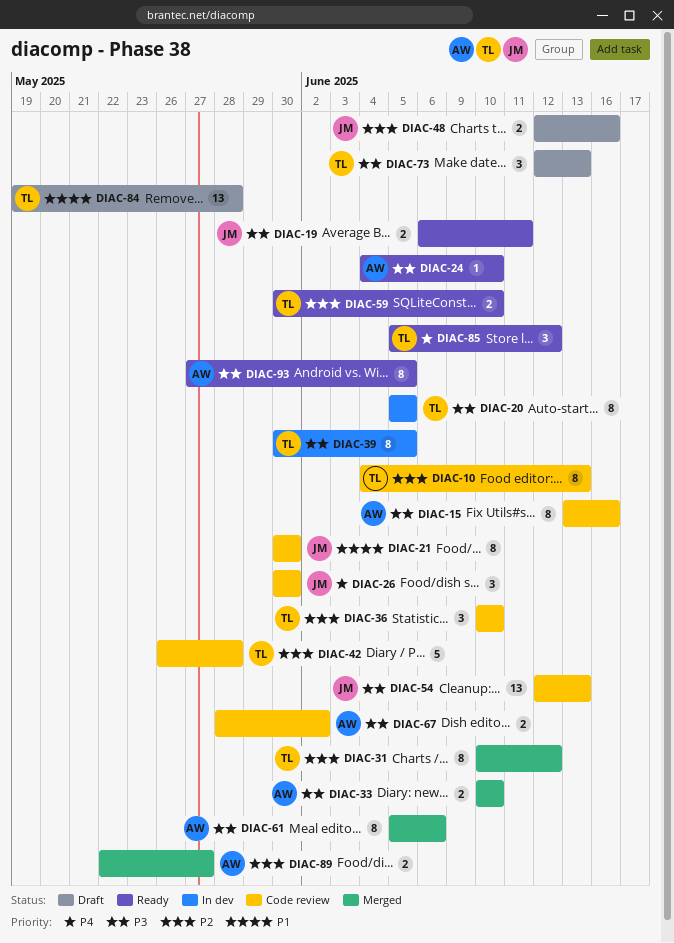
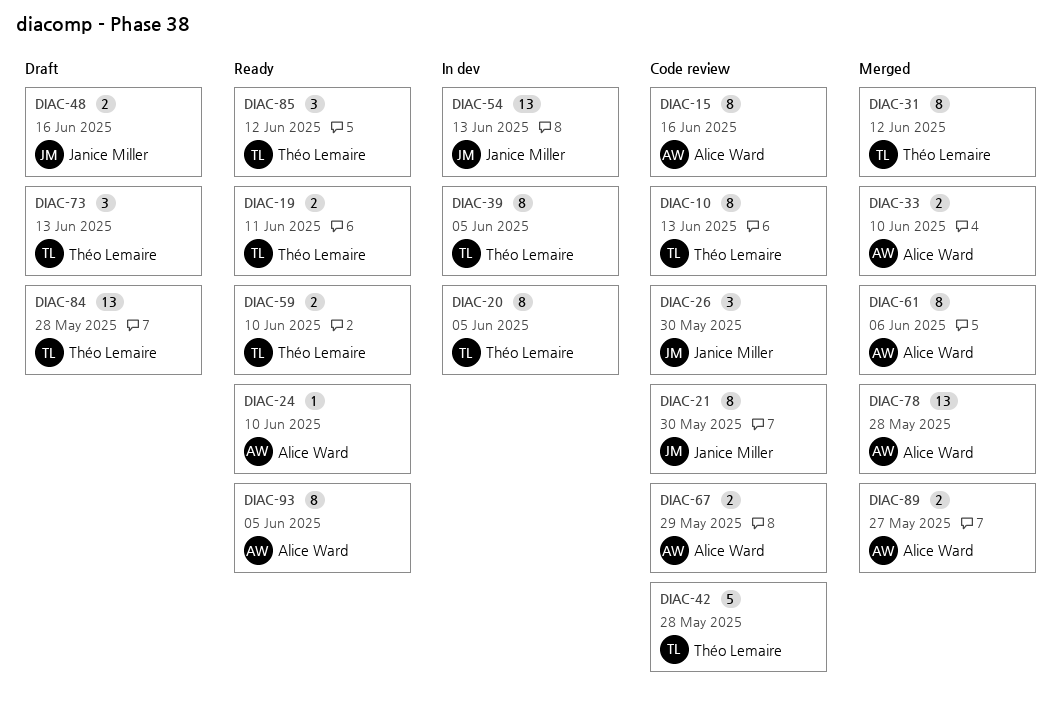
DIAC-19, owner: Janice Miller -> Théo Lemaire
DIAC-36: present -> none
DIAC-54, status: Code review -> In dev
DIAC-67, due: Jun 2 -> May 29
DIAC-78: none -> present

